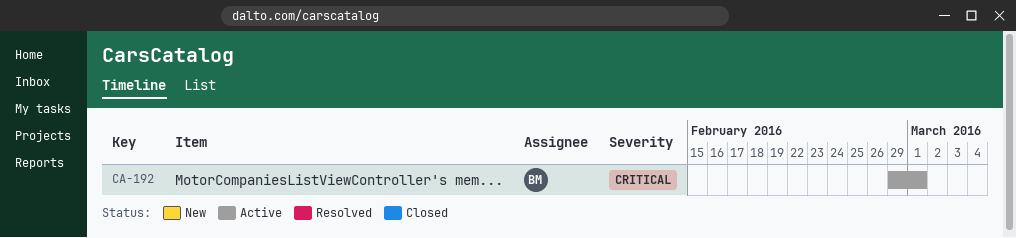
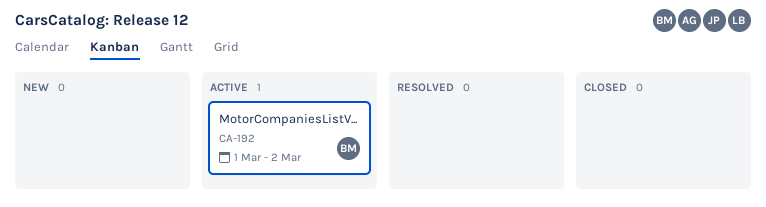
CA-192, start: Feb 29 -> Mar 1
CA-192, due: Mar 1 -> Mar 2

